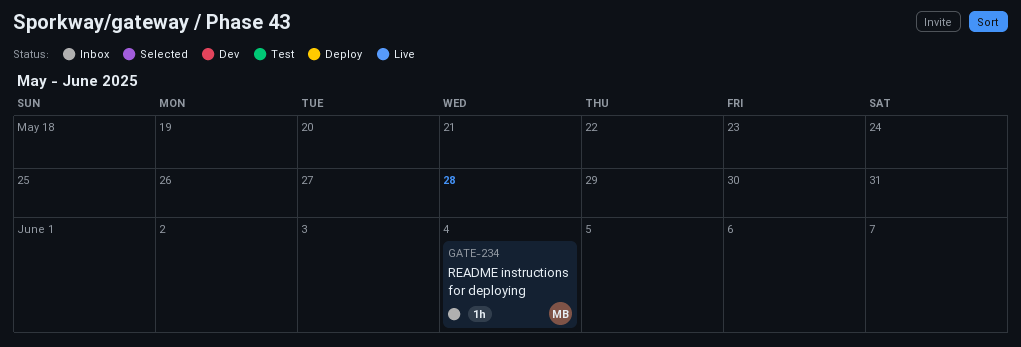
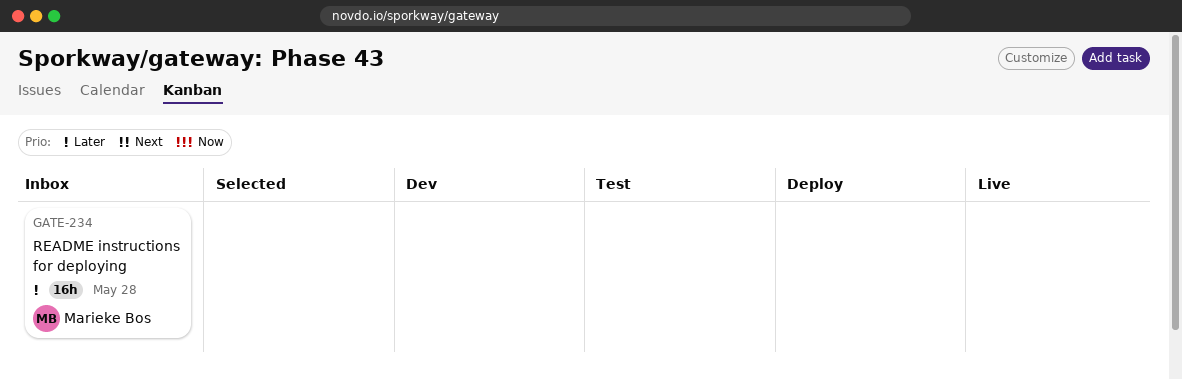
GATE-234, estimate: 1h -> 16h
GATE-234, due: Jun 4 -> May 28

